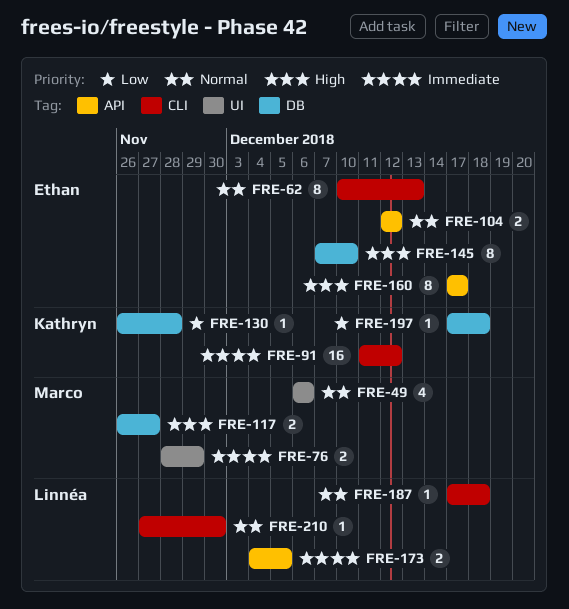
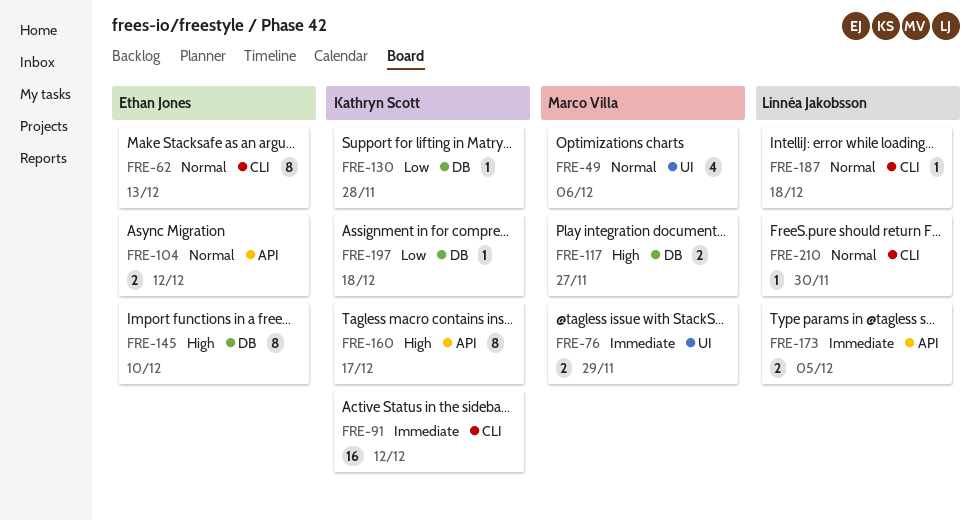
FRE-160, owner: Ethan Jones -> Kathryn Scott

